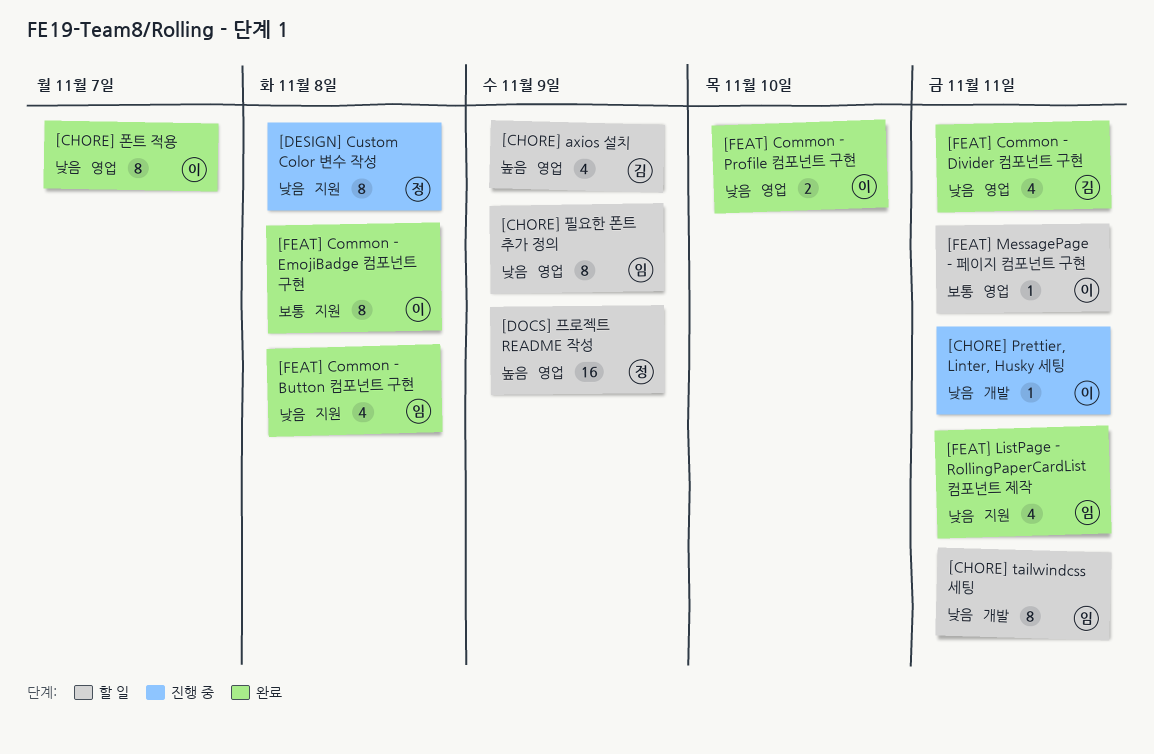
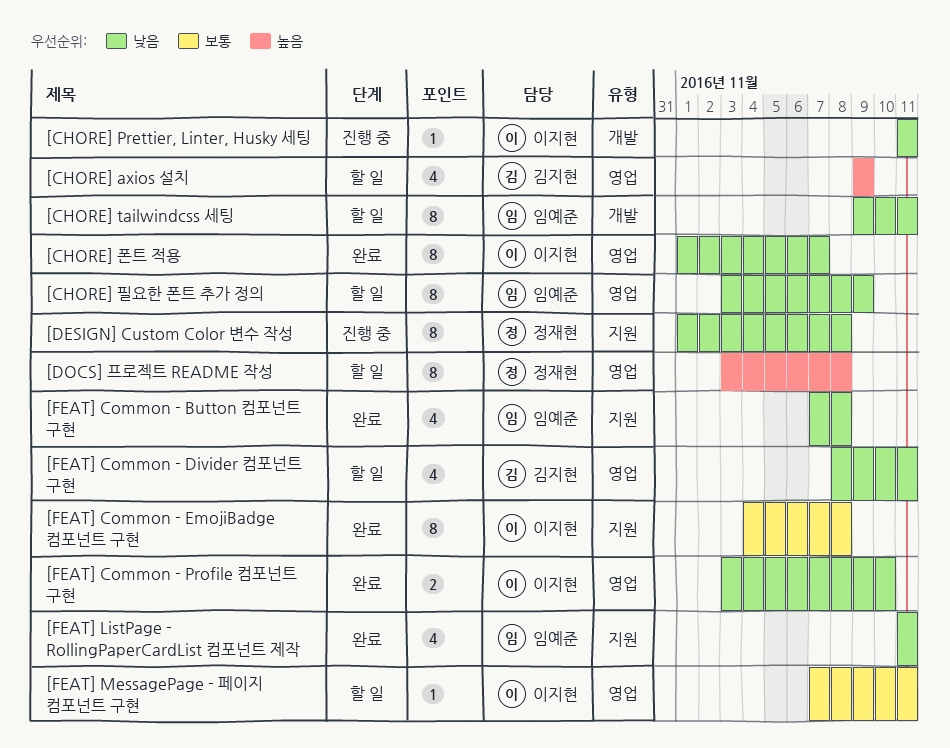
[DOCS] 프로젝트 README 작성, estimate: 16 -> 8
[DOCS] 프로젝트 README 작성, due: Nov 9 -> Nov 8
[FEAT] Common - Divider 컴포넌트 구현, status: 완료 -> 할 일

